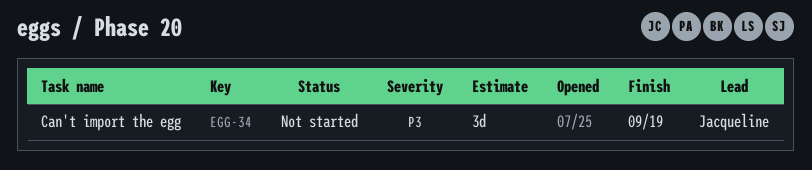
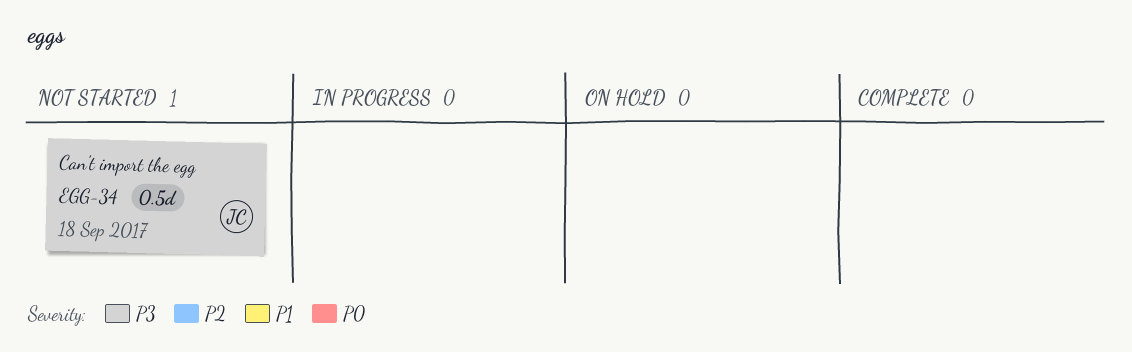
EGG-34, estimate: 3d -> 0.5d
EGG-34, due: Sep 19 -> Sep 18

